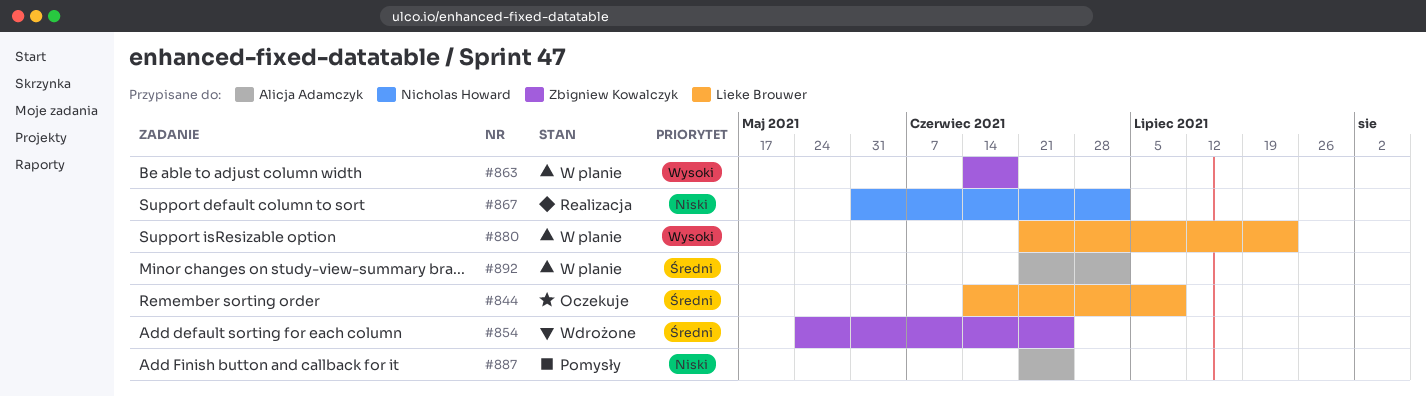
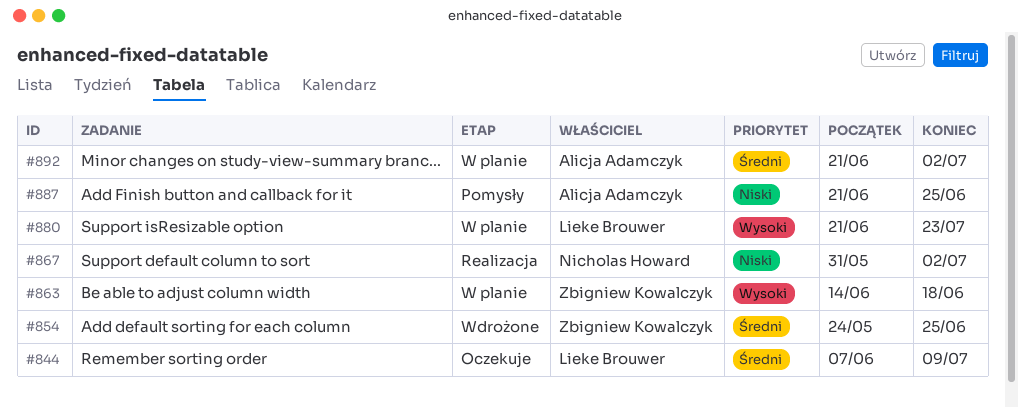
#844, start: Jun 14 -> Jun 7

